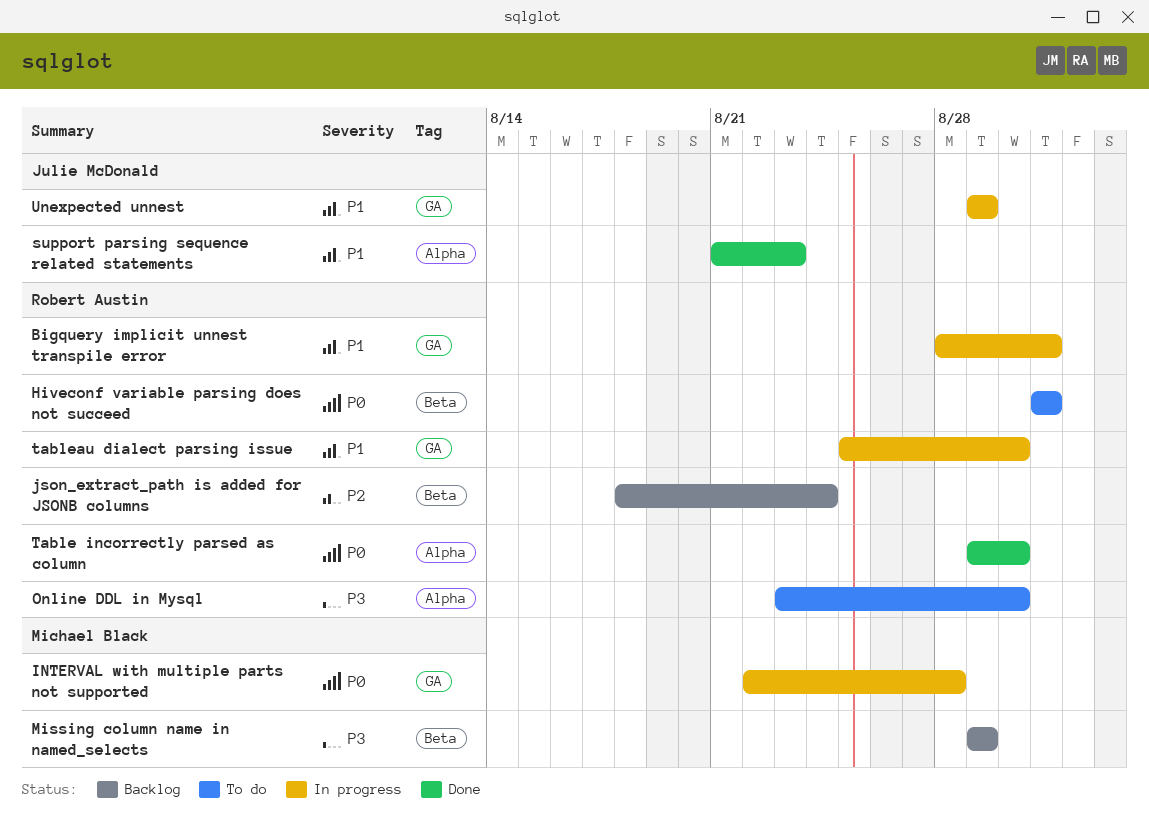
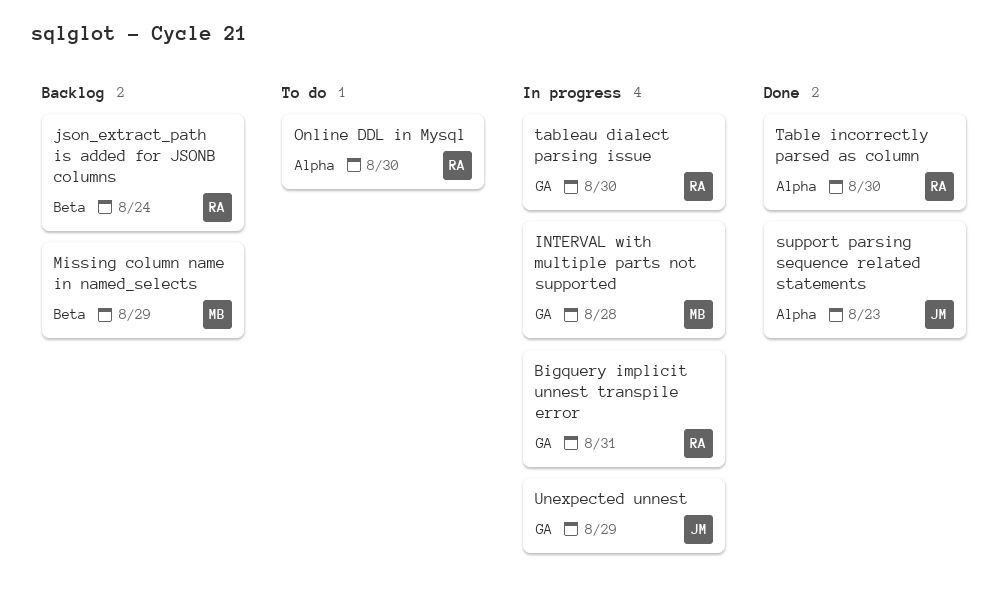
Hiveconf variable parsing does not succeed: present -> none

